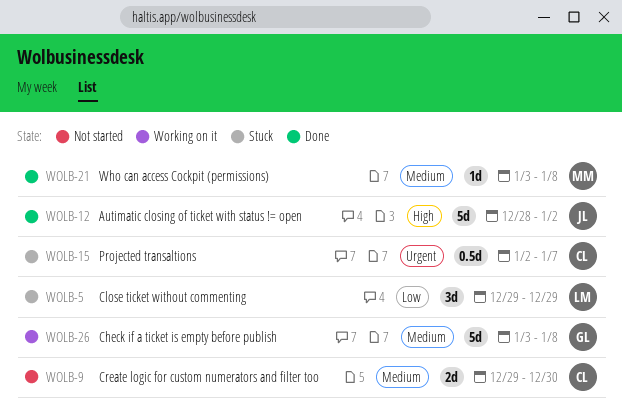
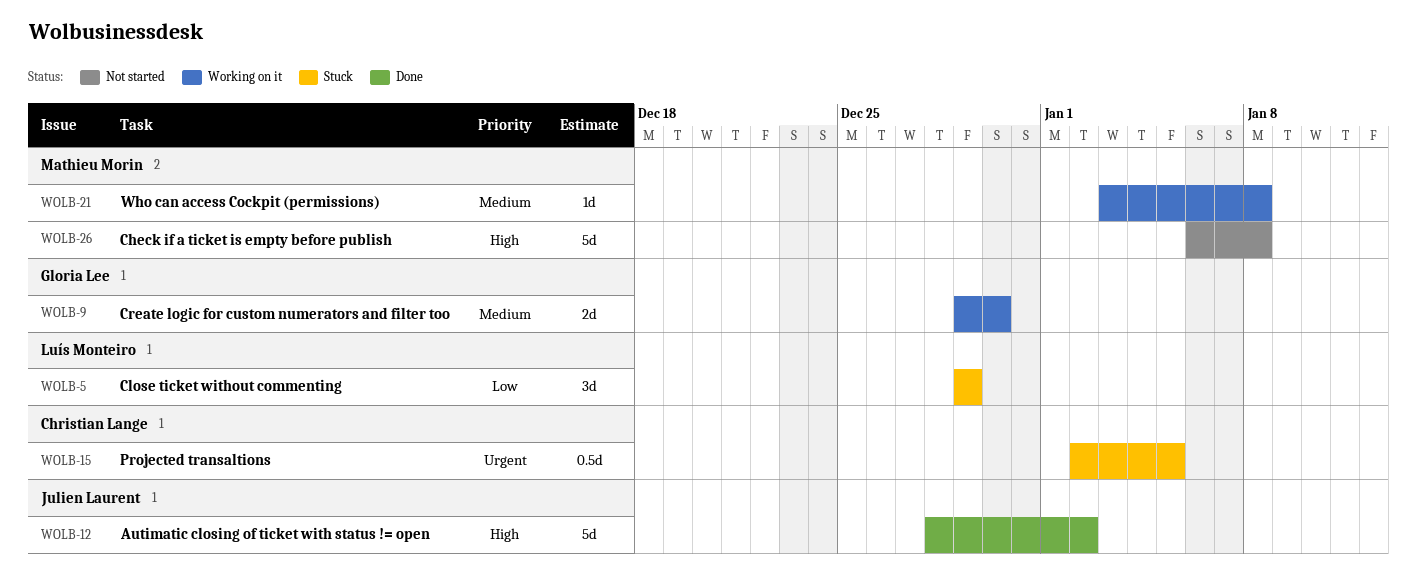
WOLB-9, status: Not started -> Working on it
WOLB-9, owner: Christian Lange -> Gloria Lee
WOLB-15, due: Jan 7 -> Jan 5
WOLB-21, status: Done -> Working on it
WOLB-26, status: Working on it -> Not started
WOLB-26, owner: Gloria Lee -> Mathieu Morin
WOLB-26, priority: Medium -> High
WOLB-26, start: Jan 3 -> Jan 6

